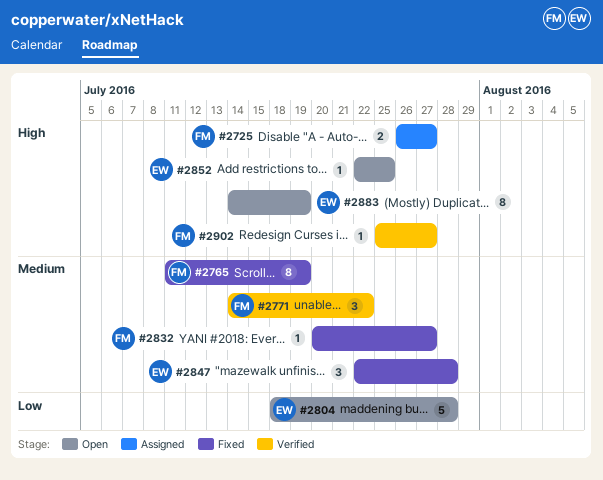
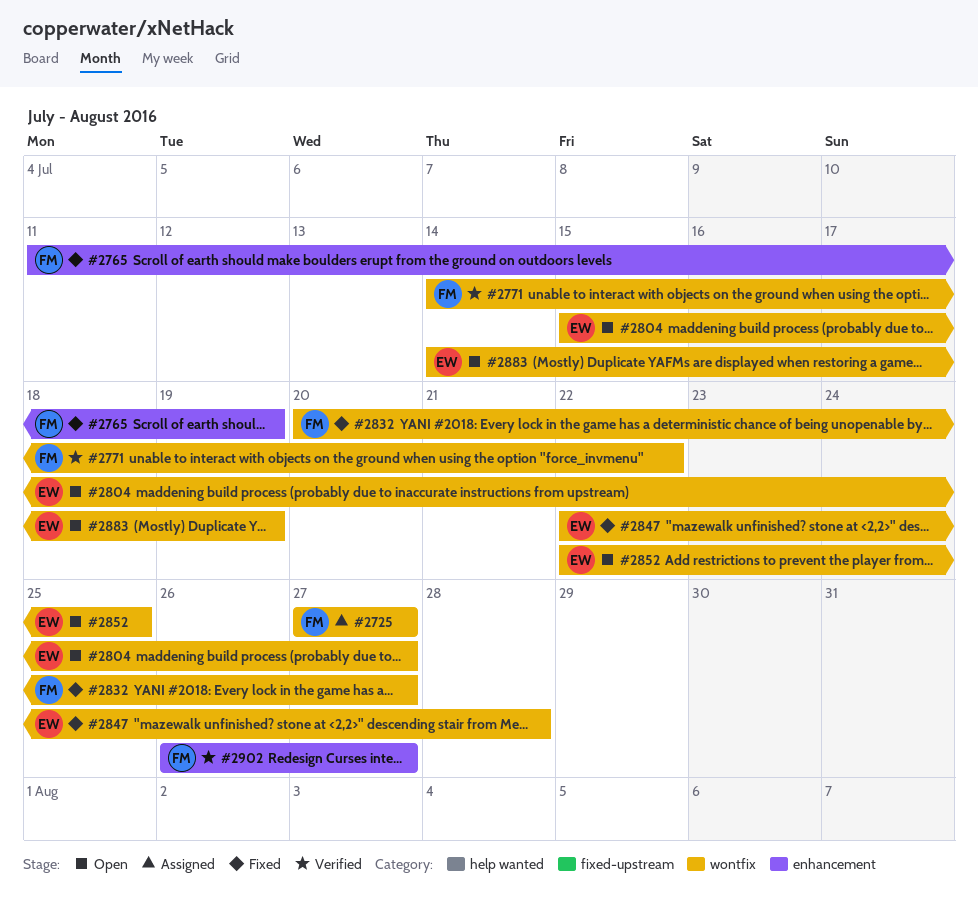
#2725, start: Jul 26 -> Jul 27
#2804, start: Jul 18 -> Jul 15
#2804, due: Jul 28 -> Jul 27
#2902, start: Jul 25 -> Jul 26

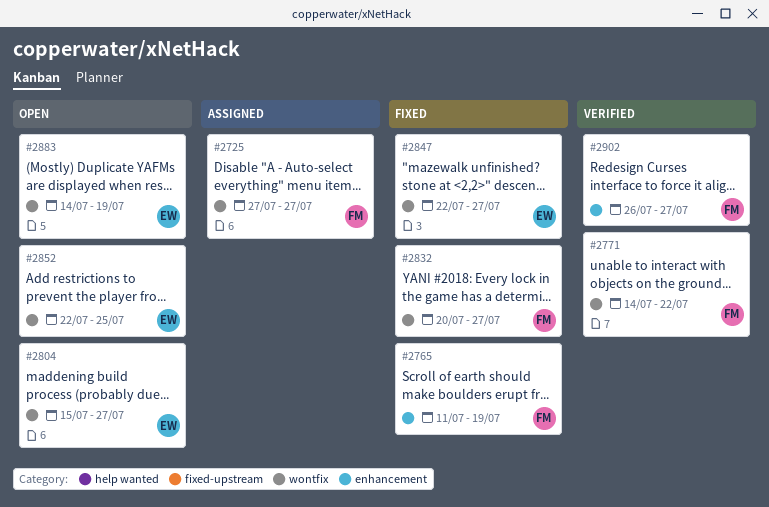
#2847, due: Jul 28 -> Jul 27

